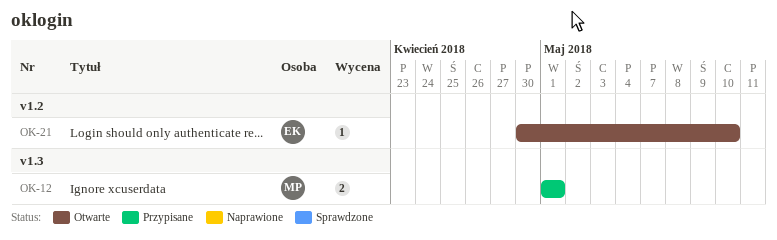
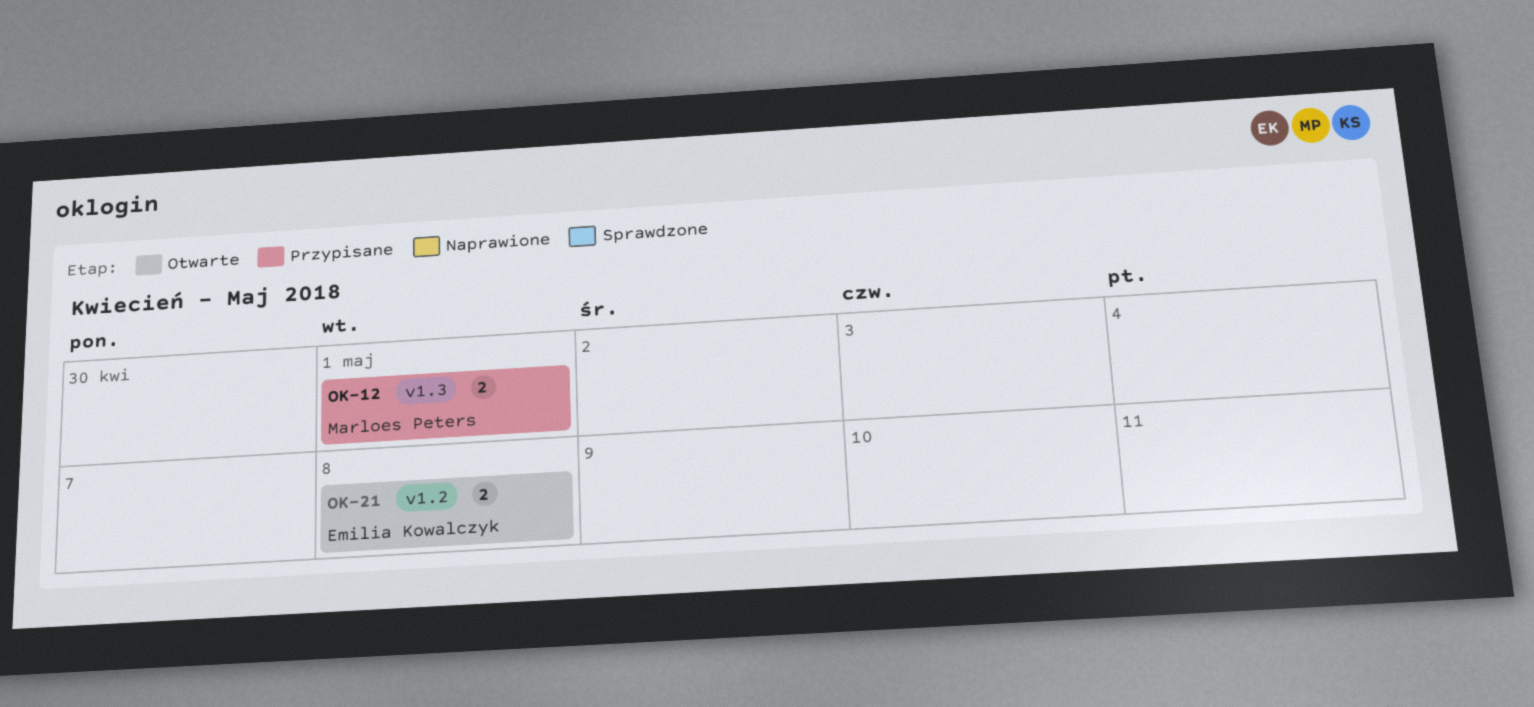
OK-21, estimate: 1 -> 2
OK-21, due: May 10 -> May 8

